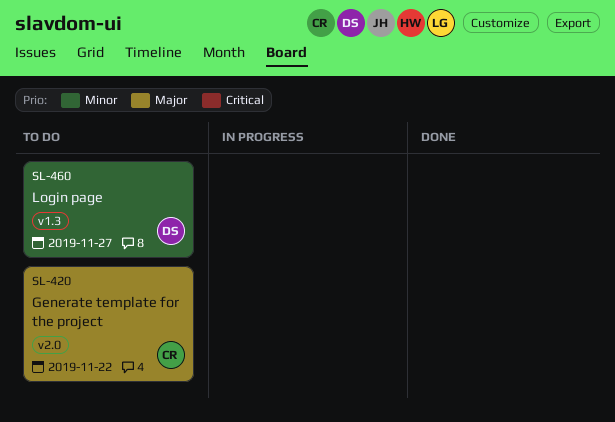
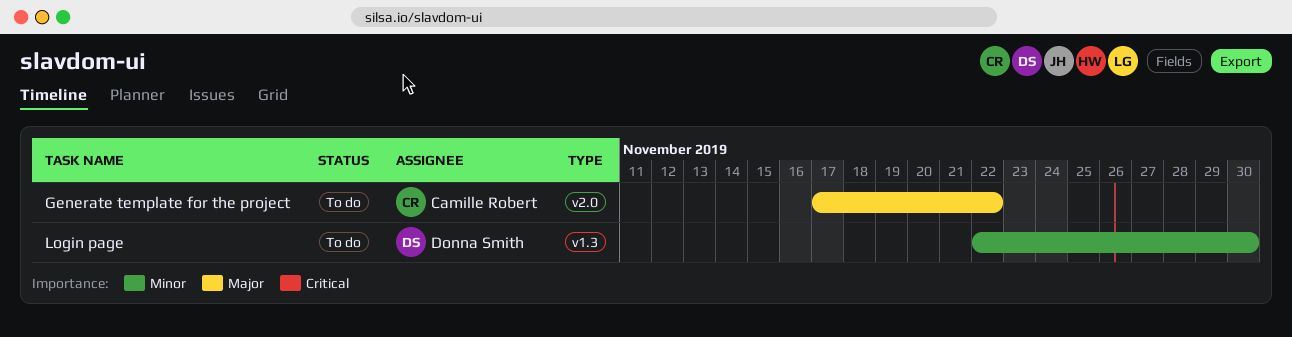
Login page, due: Nov 27 -> Nov 30

